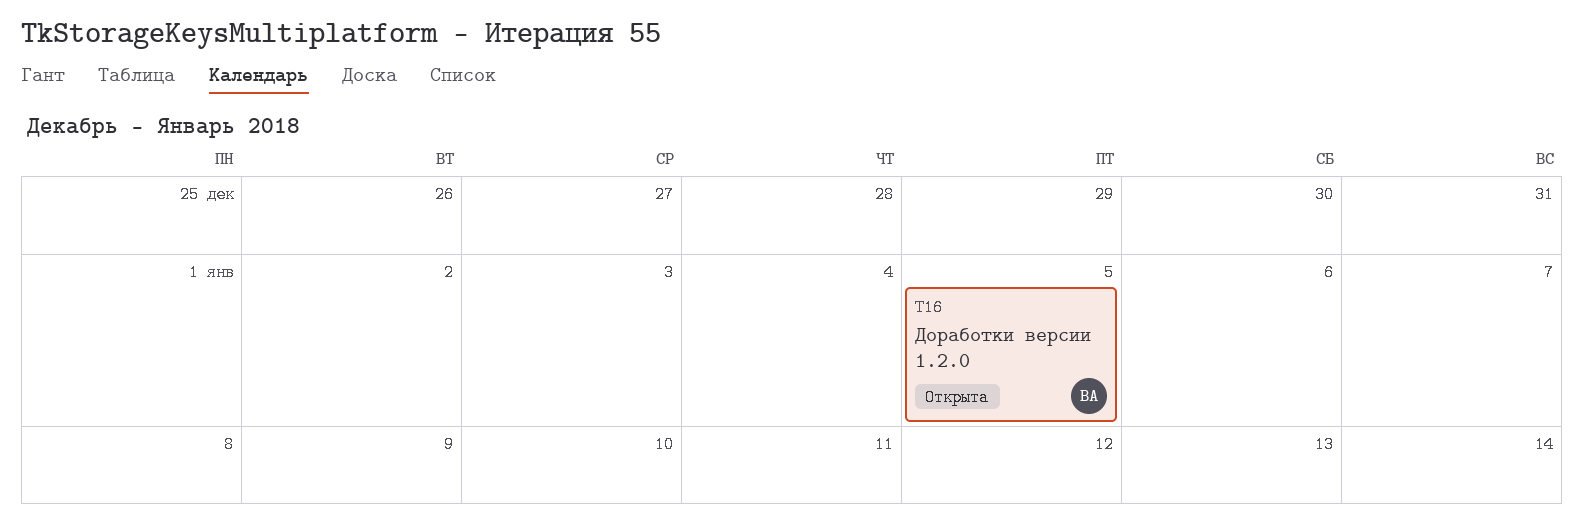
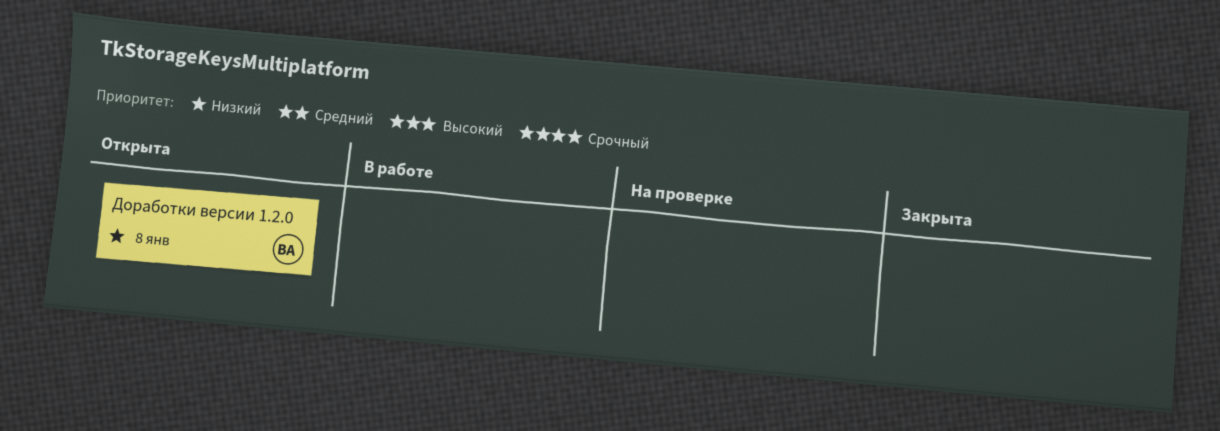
Доработки версии 1.2.0, due: Jan 5 -> Jan 8

